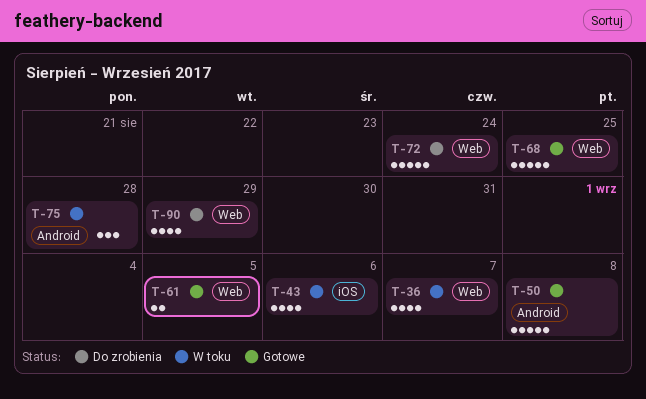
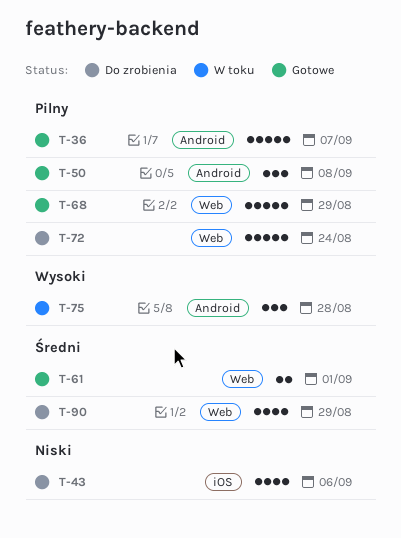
T-36, status: W toku -> Gotowe
T-36, label: Web -> Android
T-36, estimate: 4 -> 5
T-43, status: W toku -> Do zrobienia
T-50, estimate: 5 -> 3
T-61, due: Sep 5 -> Sep 1
T-68, due: Aug 25 -> Aug 29

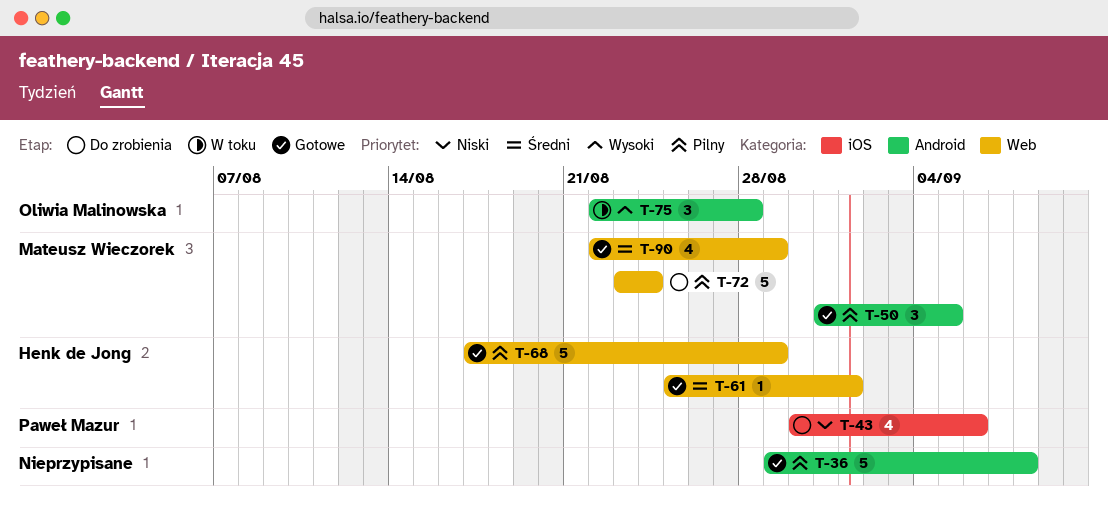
T-36, due: Sep 7 -> Sep 8
T-50, due: Sep 8 -> Sep 5
T-61, estimate: 2 -> 1
T-90, status: Do zrobienia -> Gotowe

